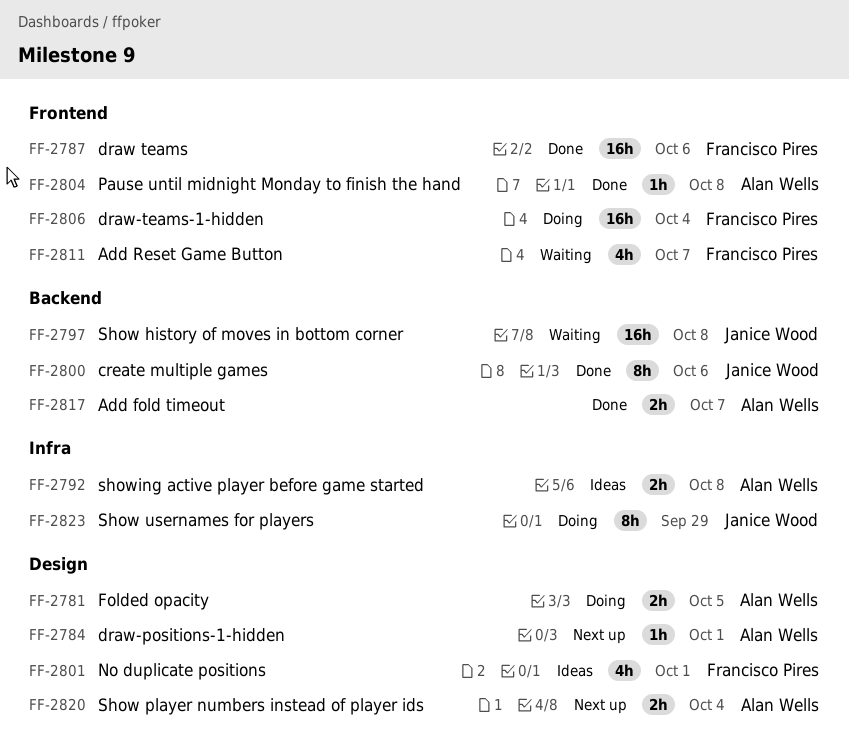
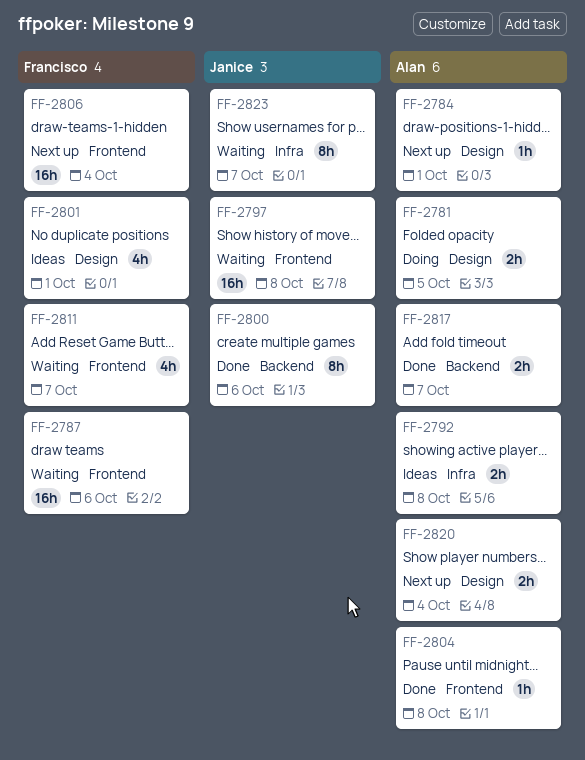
FF-2787, status: Done -> Waiting
FF-2797, label: Backend -> Frontend
FF-2806, status: Doing -> Next up
FF-2823, status: Doing -> Waiting
FF-2823, due: Sep 29 -> Oct 7

